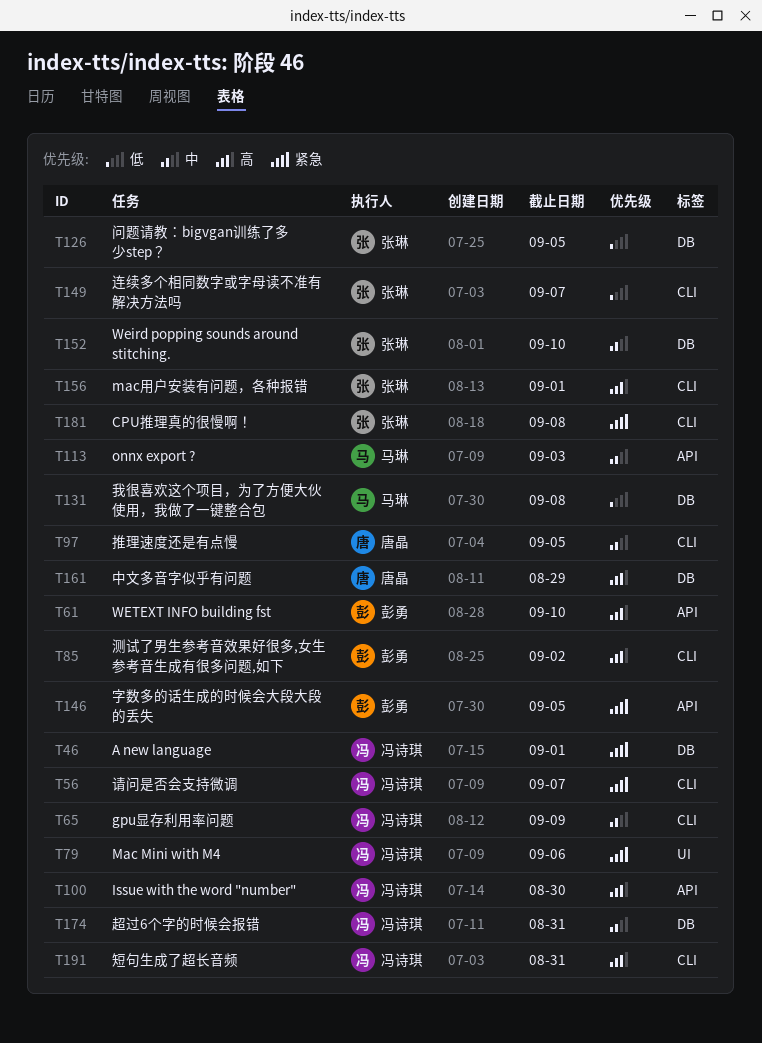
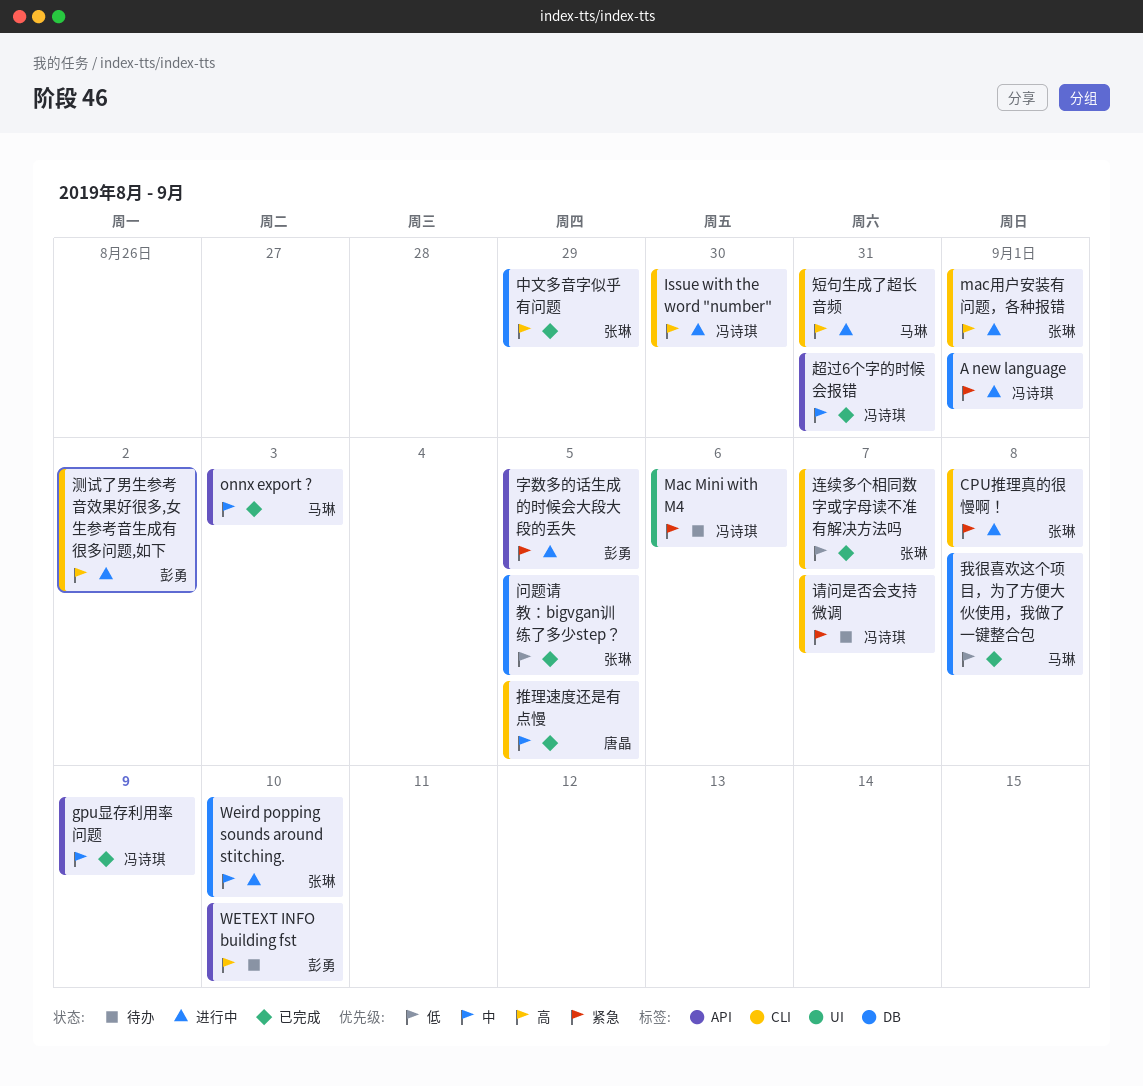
gpu显存利用率问题, label: CLI -> API
Issue with the word "number", label: API -> CLI
中文多音字似乎有问题, owner: 唐晶 -> 张琳
短句生成了超长音频, owner: 冯诗琪 -> 马琳
超过6个字的时候会报错, label: DB -> API

